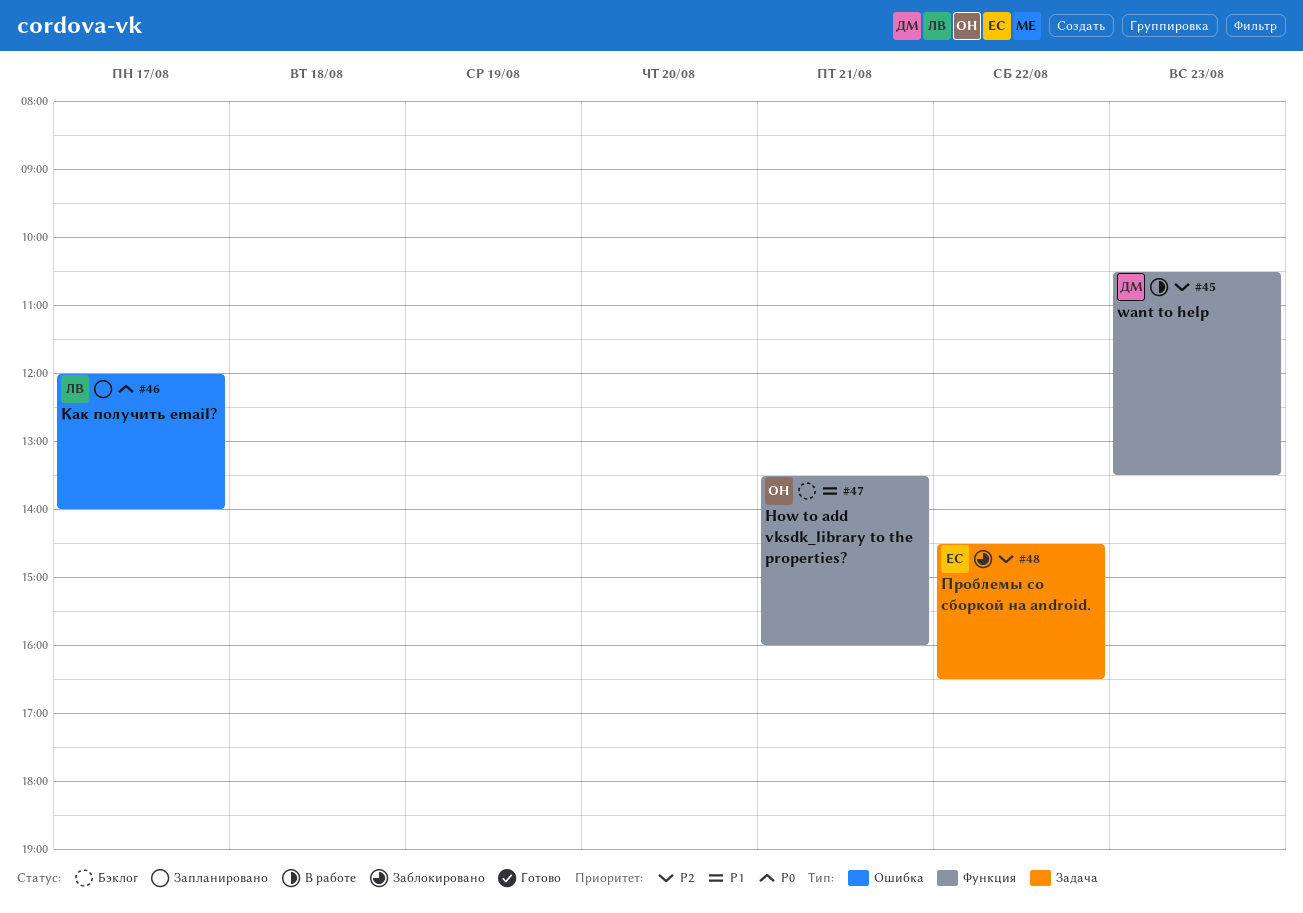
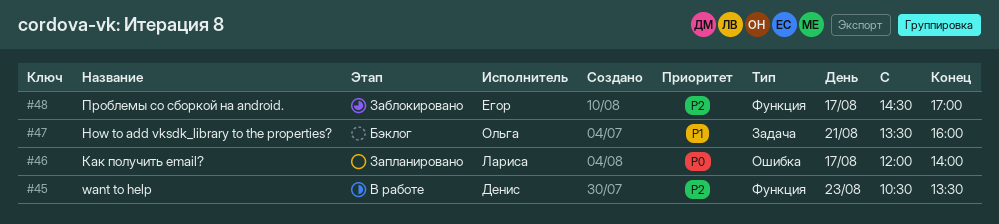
#47, label: Функция -> Задача
#48, label: Задача -> Функция
#48, day: Aug 22 -> Aug 17
#48, ends: 16:30 -> 17:00

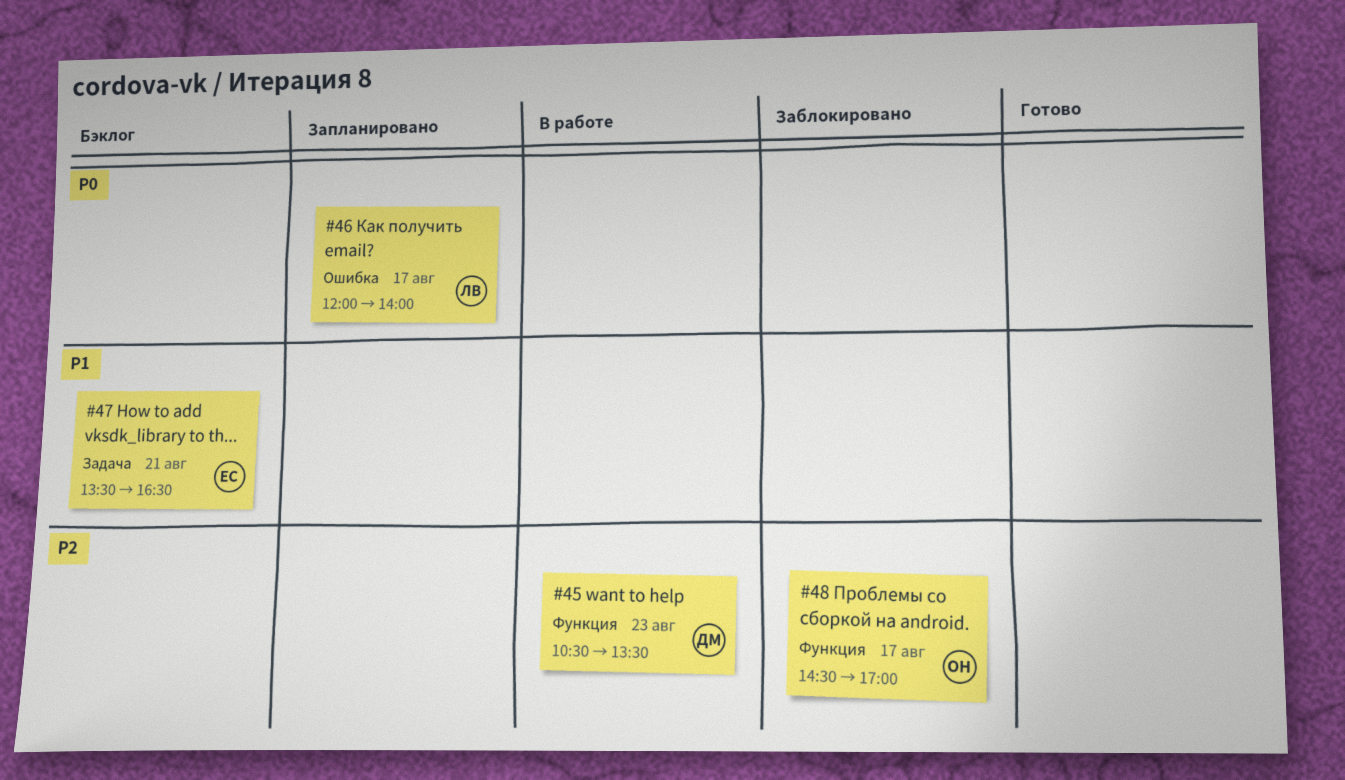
#47, owner: Ольга -> Егор
#47, ends: 16:00 -> 16:30
#48, owner: Егор -> Ольга

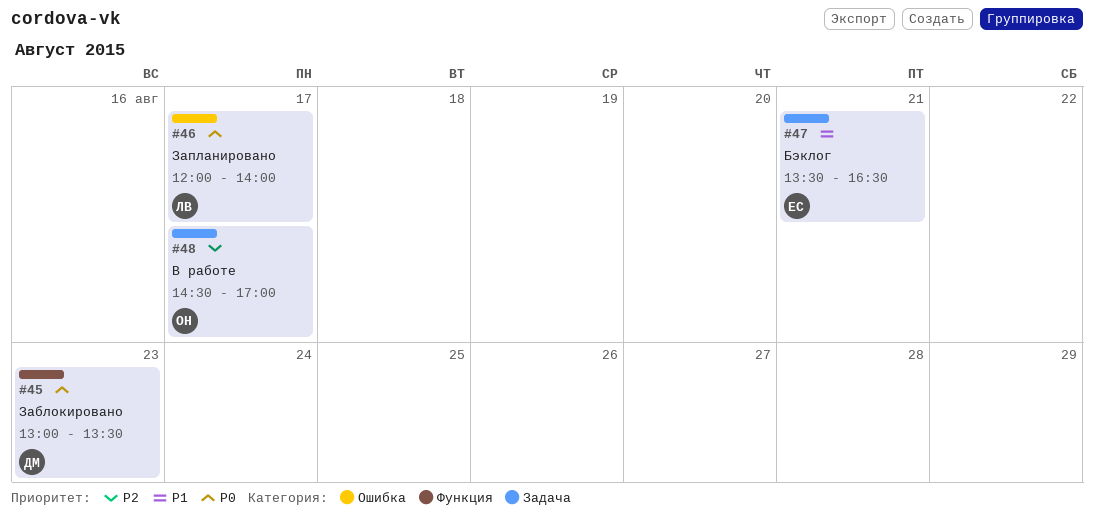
#45, status: В работе -> Заблокировано
#45, priority: P2 -> P0
#45, begins: 10:30 -> 13:00
#48, status: Заблокировано -> В работе
#48, label: Функция -> Задача

